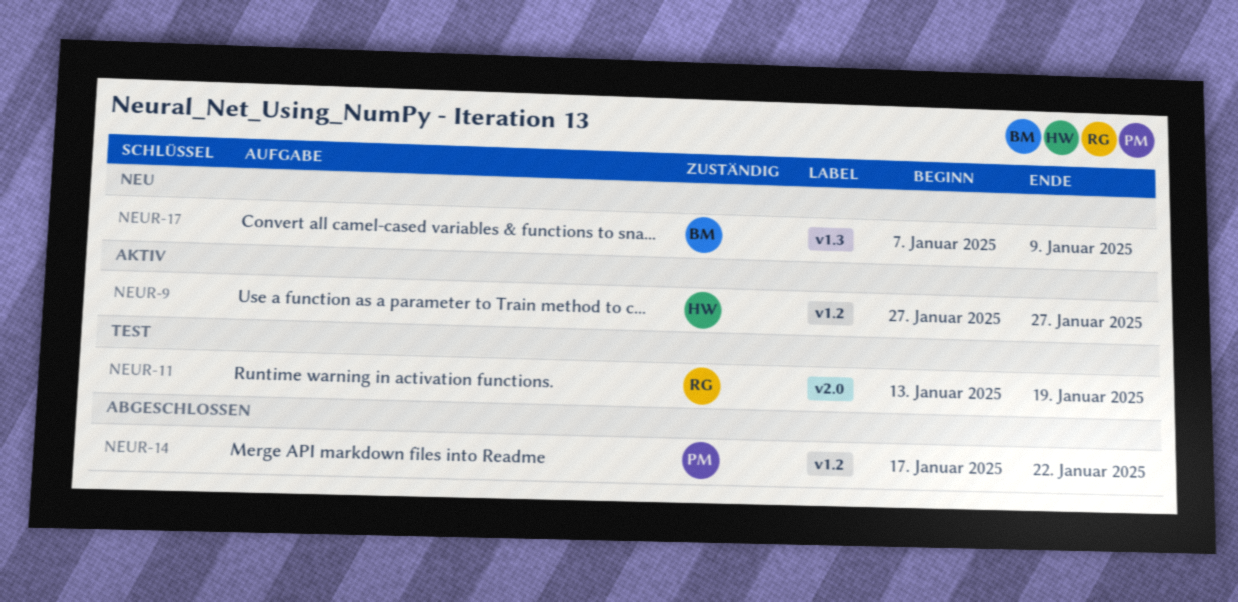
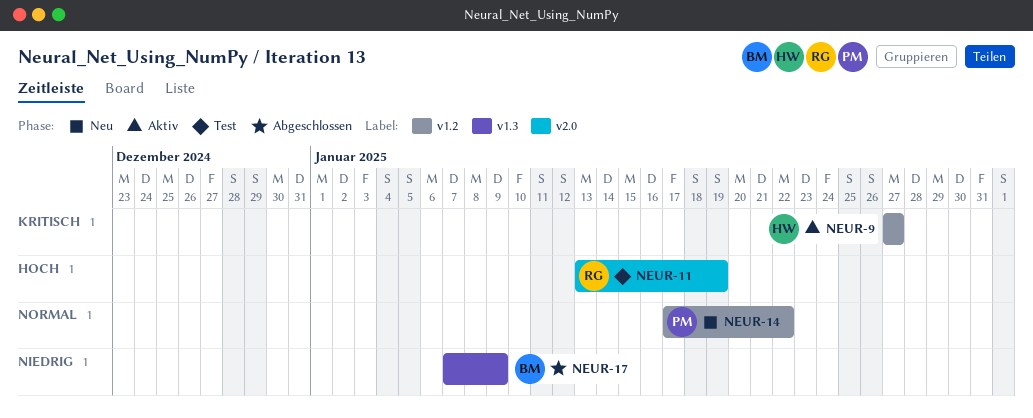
NEUR-14, status: Abgeschlossen -> Neu
NEUR-17, status: Neu -> Abgeschlossen

